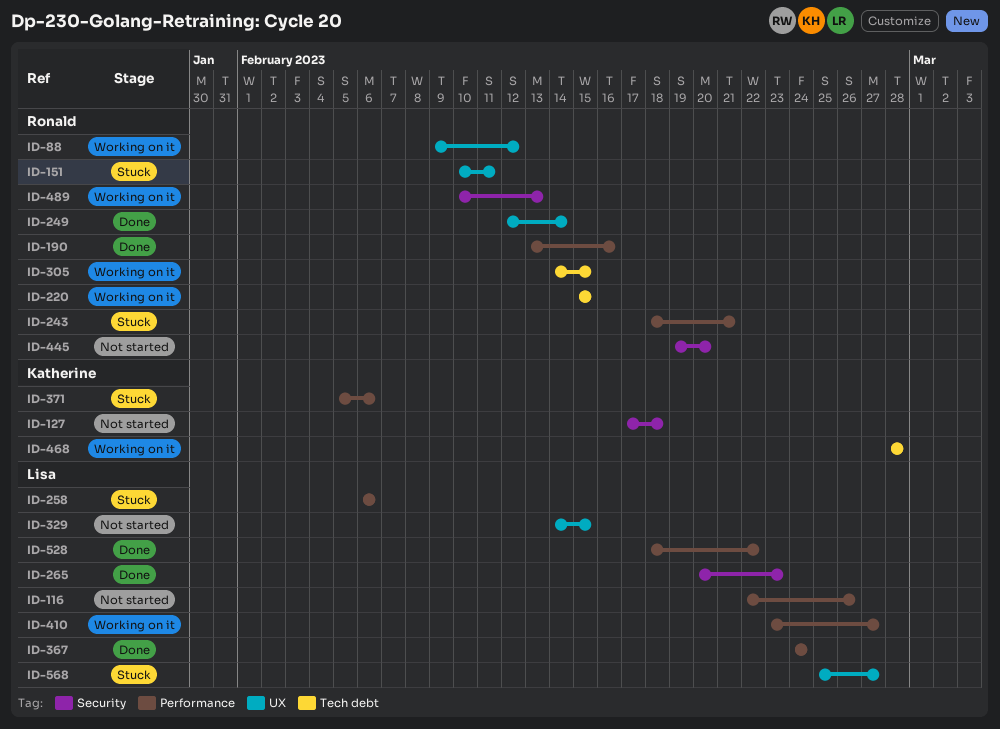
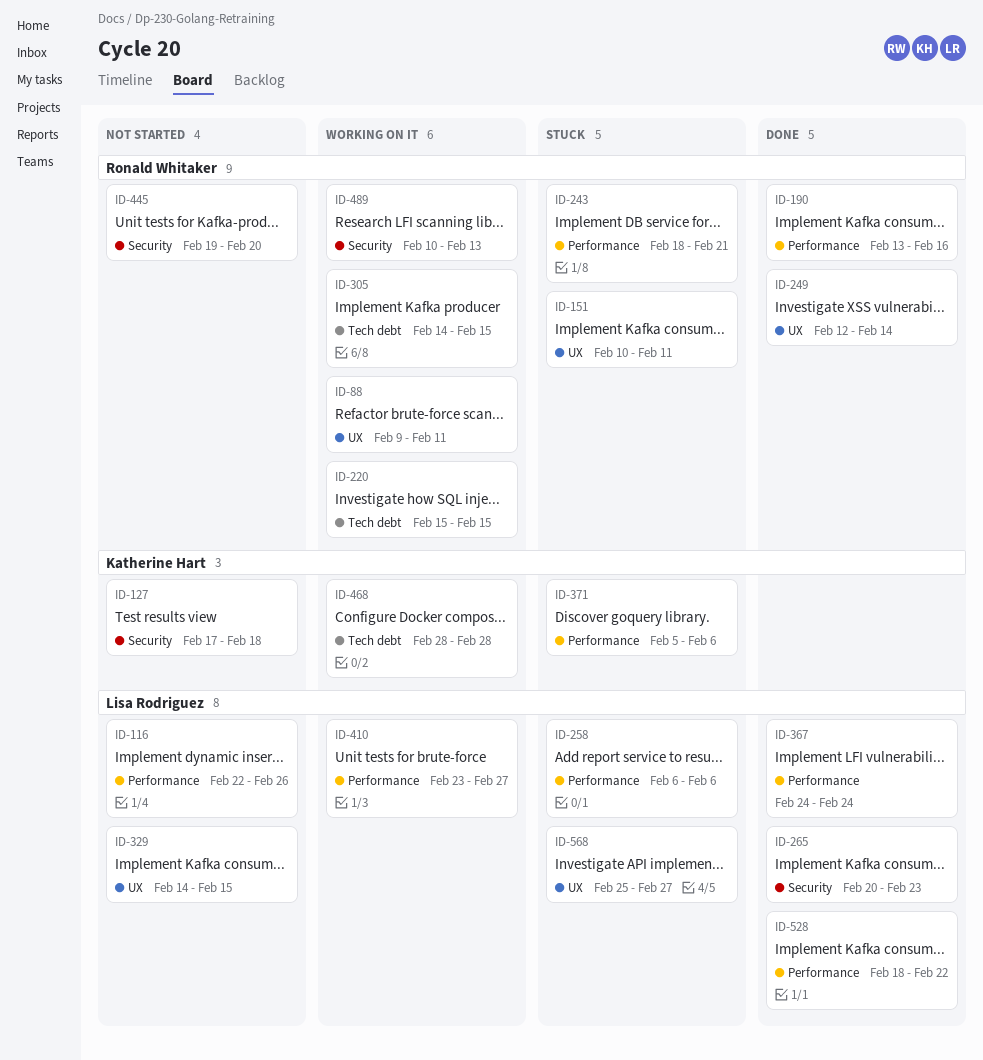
ID-88, due: Feb 12 -> Feb 11

